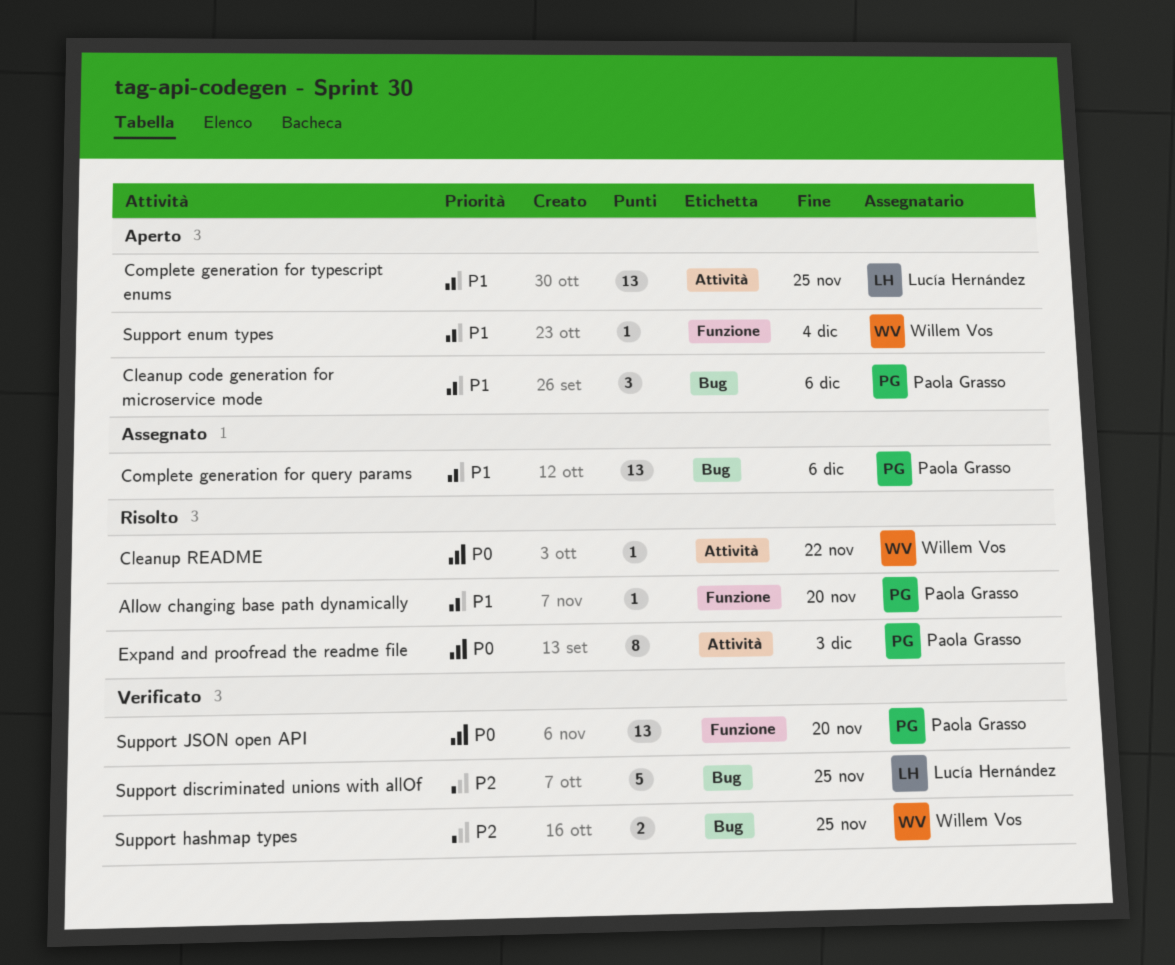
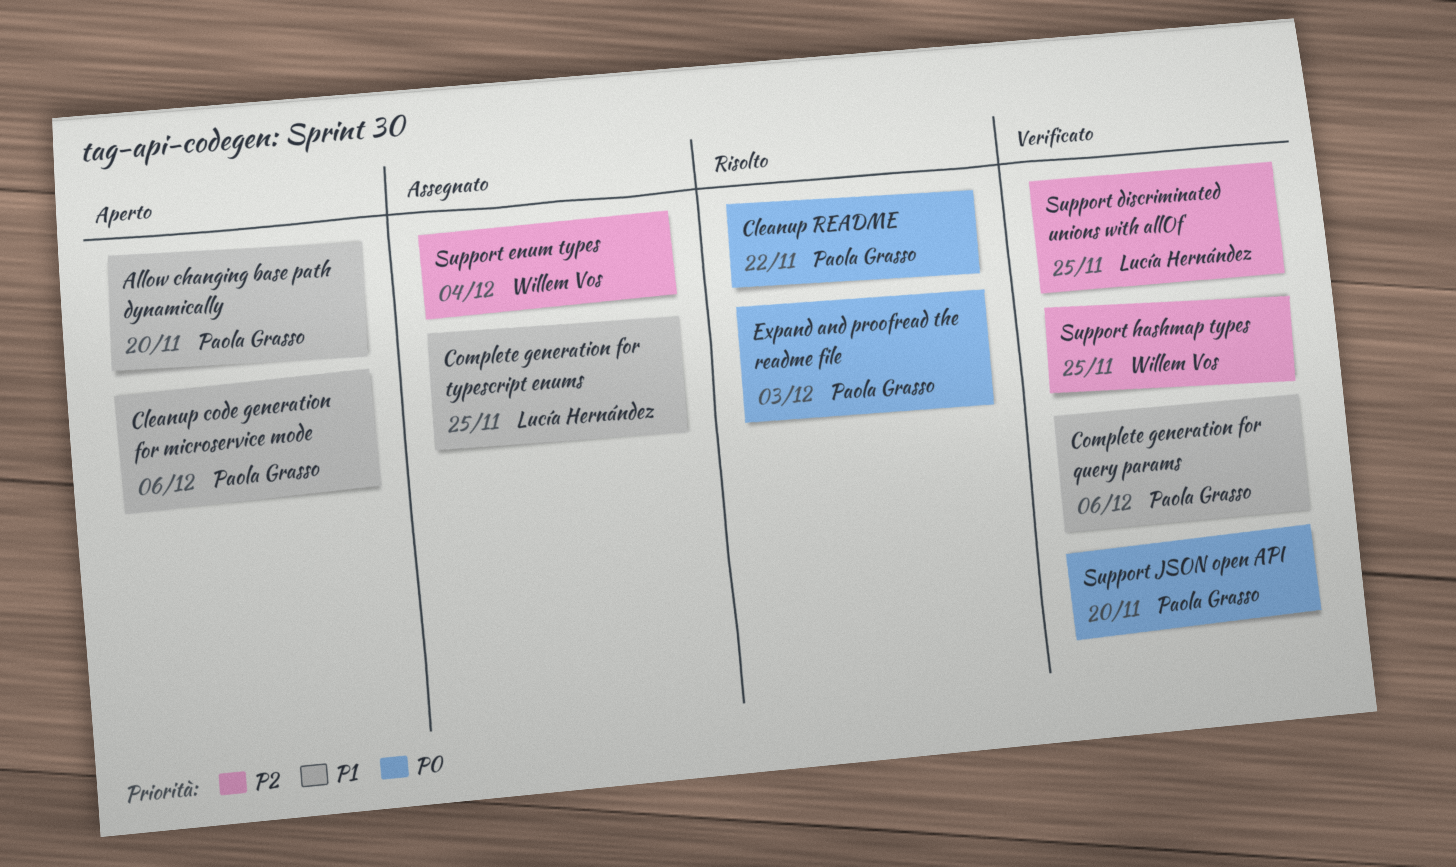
Allow changing base path dynamically, status: Risolto -> Aperto
Cleanup README, owner: Willem Vos -> Paola Grasso
Complete generation for query params, status: Assegnato -> Verificato
Complete generation for typescript enums, status: Aperto -> Assegnato
Support enum types, status: Aperto -> Assegnato
Support enum types, priority: P1 -> P2

